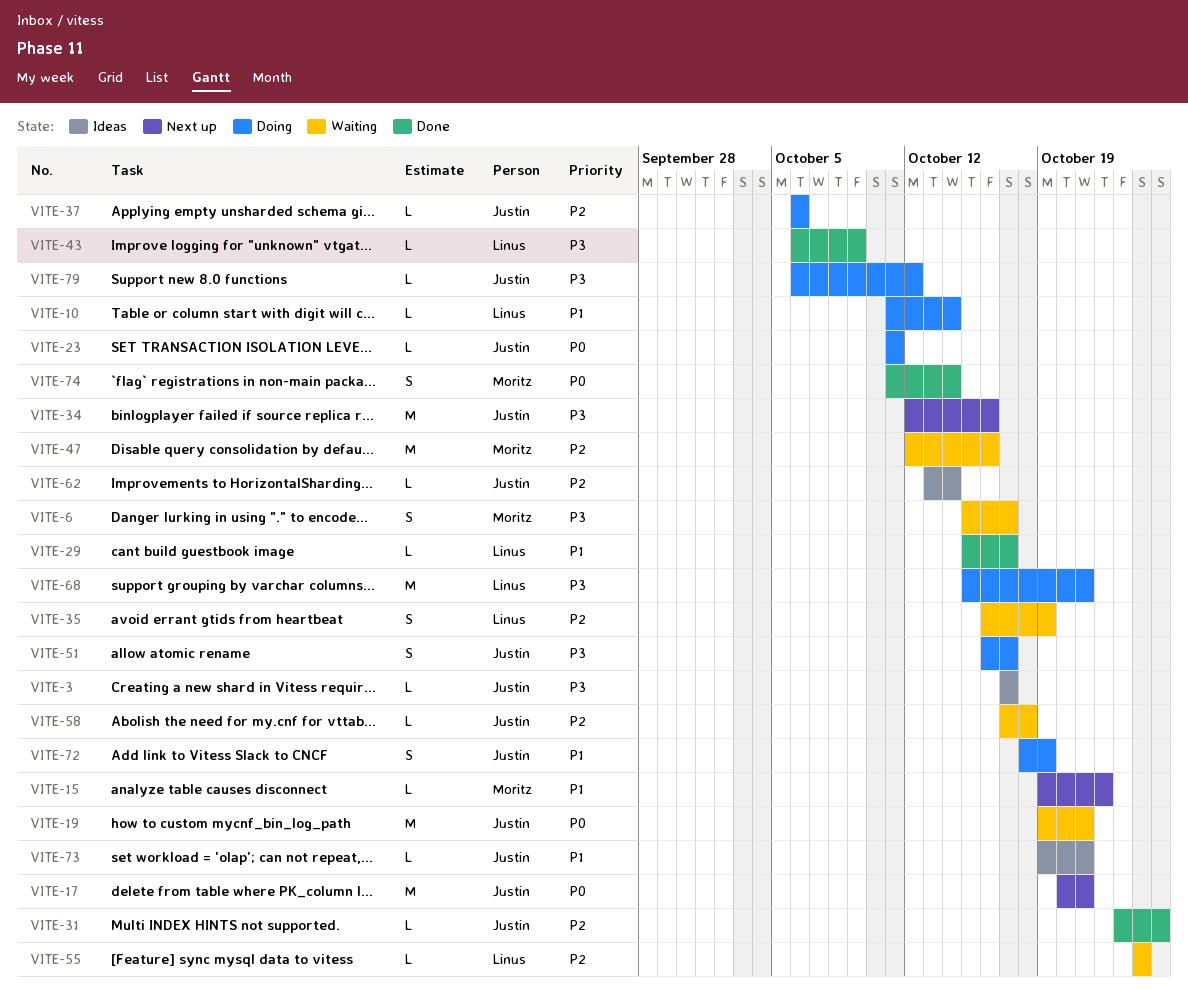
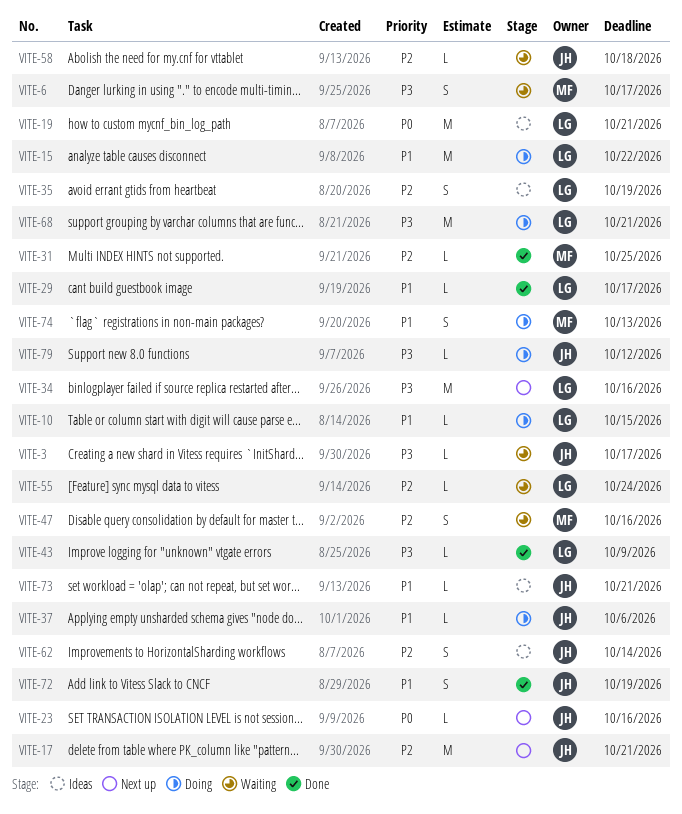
VITE-3, status: Ideas -> Waiting
VITE-10, due: Oct 14 -> Oct 15
VITE-15, status: Next up -> Doing
VITE-15, owner: Moritz -> Linus
VITE-15, estimate: L -> M
VITE-17, priority: P0 -> P2
VITE-19, status: Waiting -> Ideas
VITE-19, owner: Justin -> Linus
VITE-23, status: Doing -> Next up
VITE-23, due: Oct 11 -> Oct 16
VITE-31, owner: Justin -> Moritz
VITE-34, owner: Justin -> Linus
VITE-35, status: Waiting -> Ideas
VITE-37, priority: P2 -> P1
VITE-47, estimate: M -> S
VITE-51: present -> none
VITE-62, estimate: L -> S
VITE-72, status: Doing -> Done
VITE-74, status: Done -> Doing
VITE-74, priority: P0 -> P1
VITE-74, due: Oct 14 -> Oct 13

